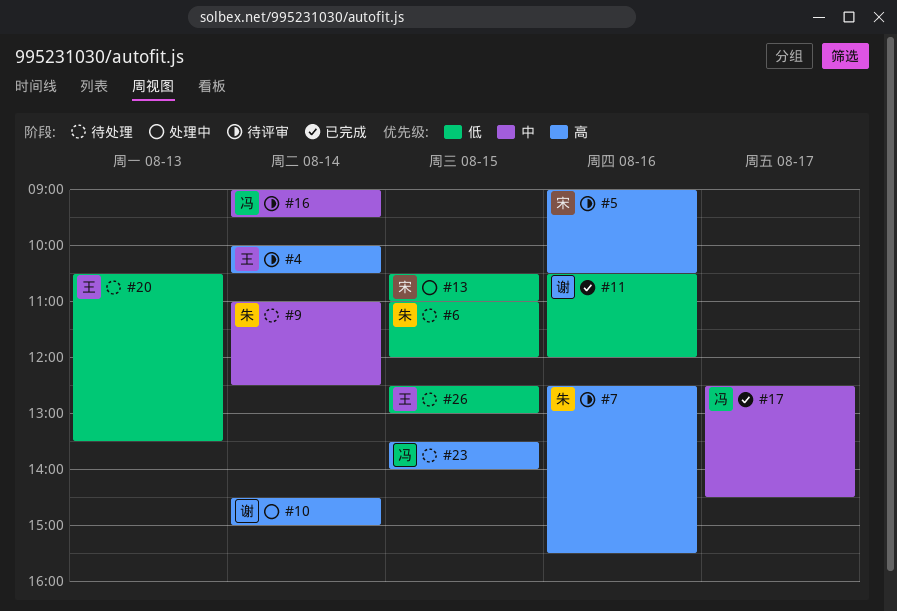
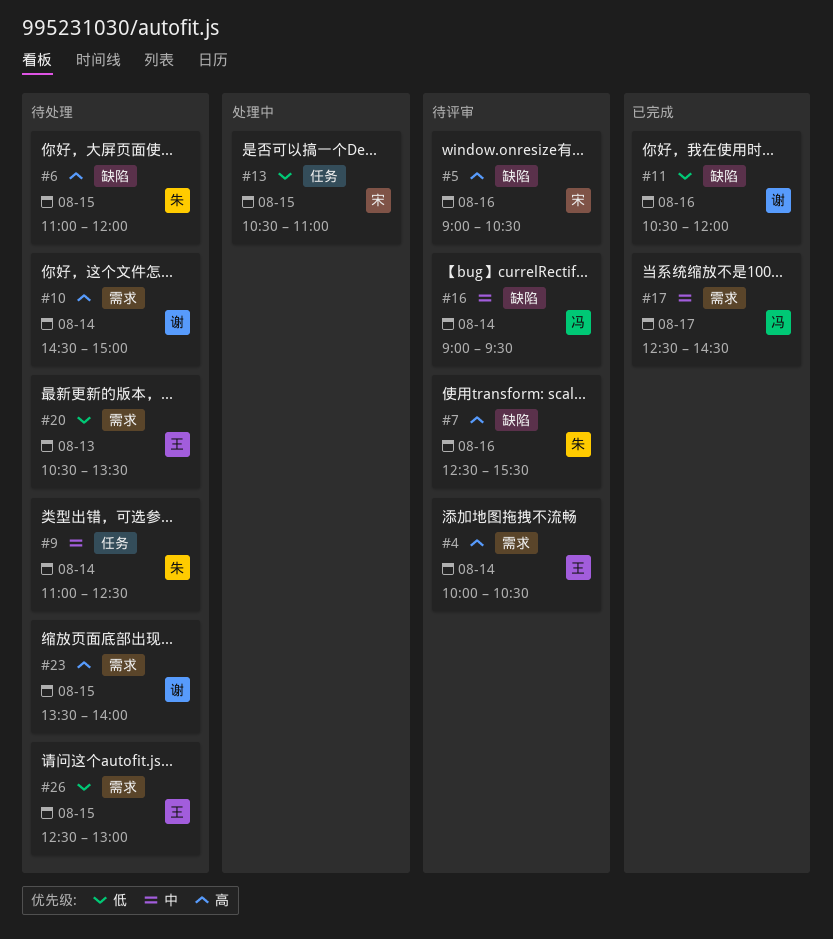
#6, priority: 低 -> 高
#10, status: 处理中 -> 待处理
#23, owner: 冯 -> 谢

